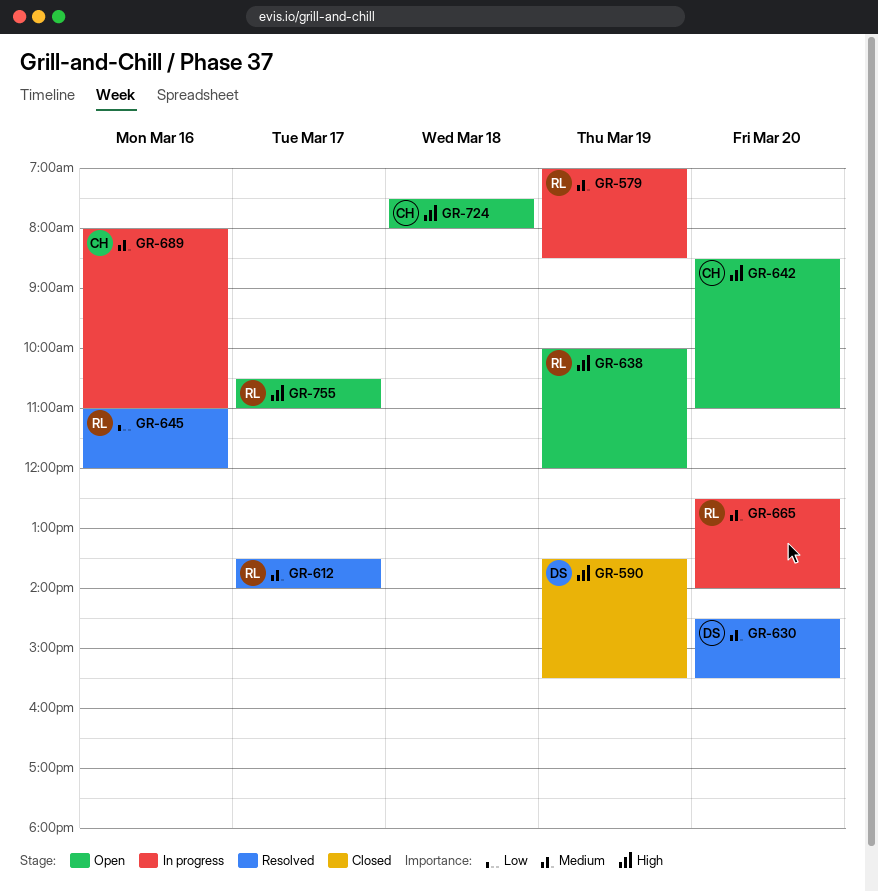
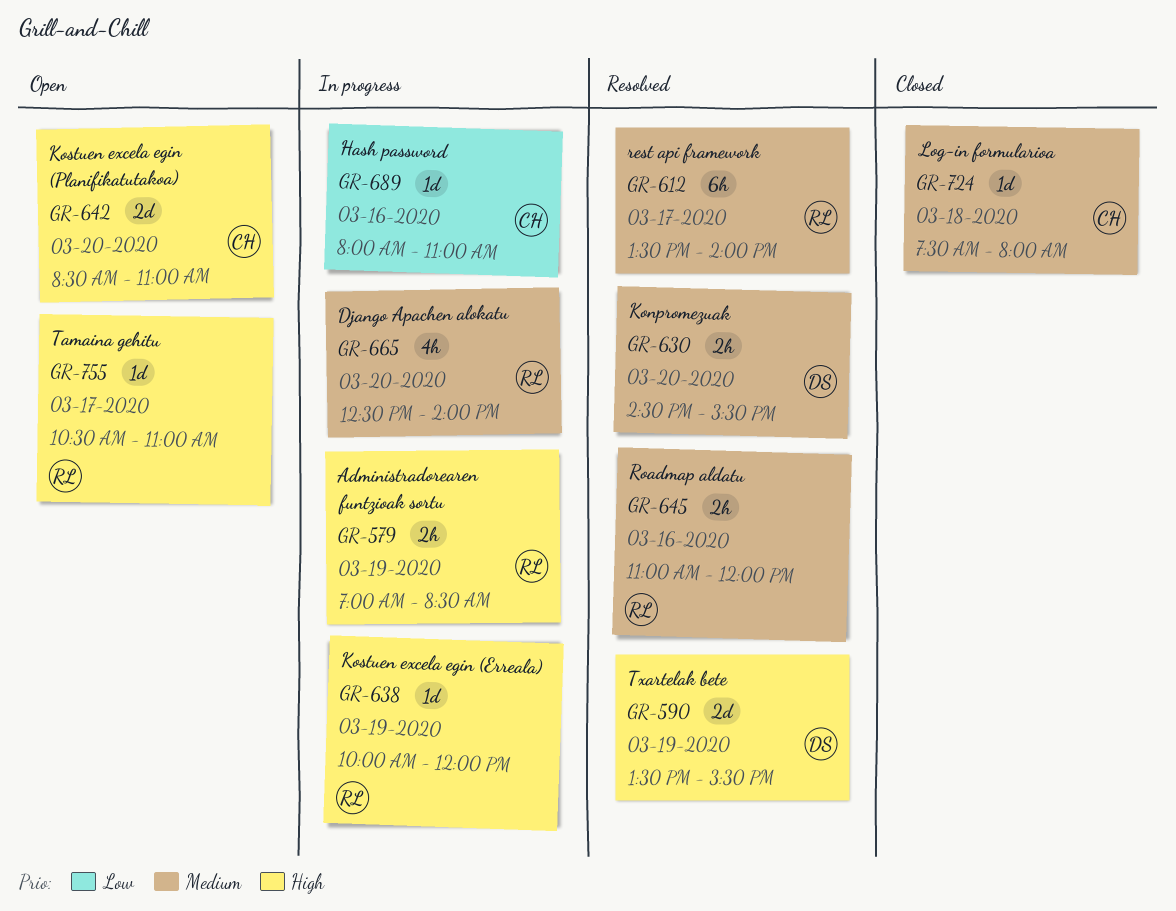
GR-579, priority: Medium -> High
GR-590, status: Closed -> Resolved
GR-638, status: Open -> In progress
GR-645, priority: Low -> Medium
GR-689, priority: Medium -> Low
GR-724, status: Open -> Closed
GR-724, priority: High -> Medium

